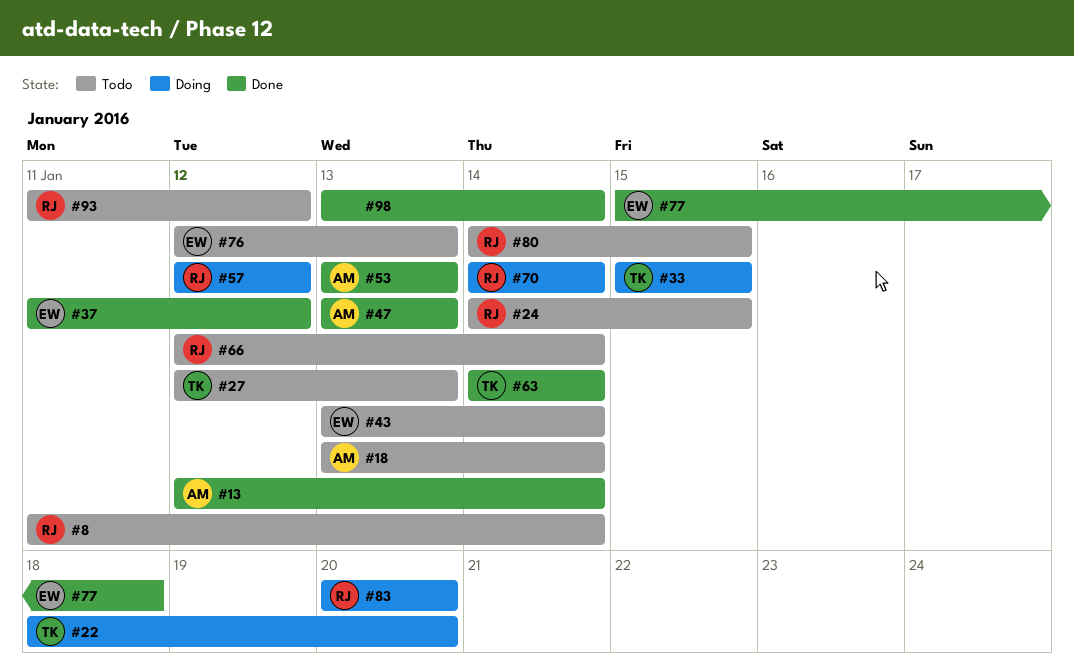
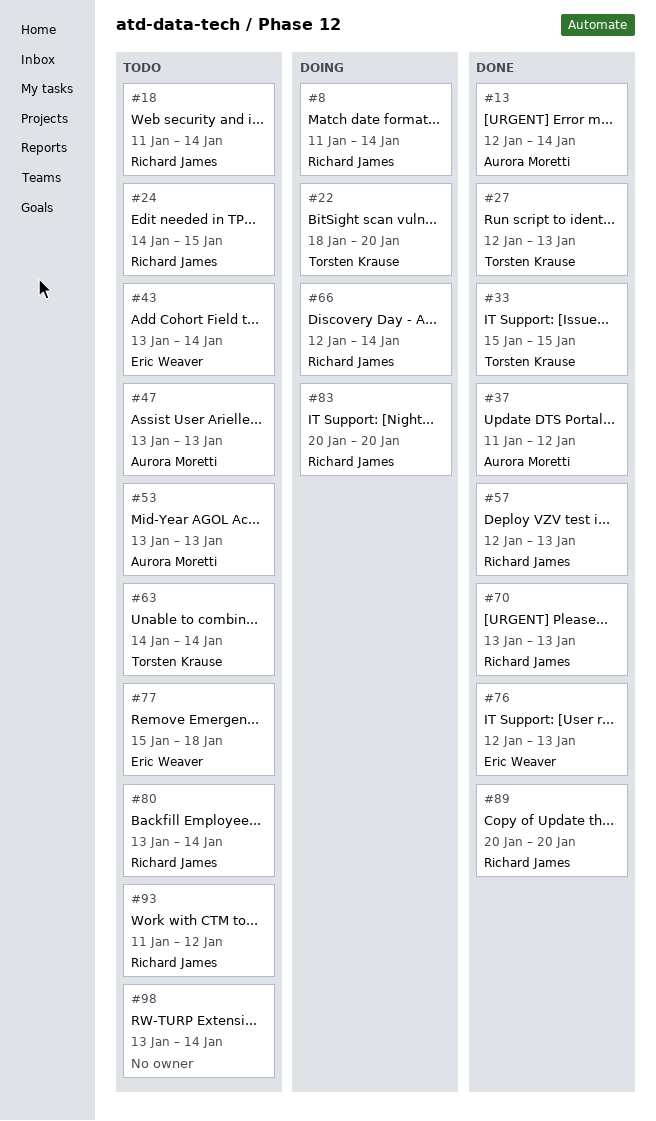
#8, status: Todo -> Doing
#18, owner: Aurora Moretti -> Richard James
#18, start: Jan 13 -> Jan 11
#27, status: Todo -> Done
#33, status: Doing -> Done
#37, owner: Eric Weaver -> Aurora Moretti
#47, status: Done -> Todo
#53, status: Done -> Todo
#57, status: Doing -> Done
#57, due: Jan 12 -> Jan 13
#63, status: Done -> Todo
#66, status: Todo -> Doing
#70, status: Doing -> Done
#70, start: Jan 14 -> Jan 13
#70, due: Jan 14 -> Jan 13
#76, status: Todo -> Done
#77, status: Done -> Todo
#80, start: Jan 14 -> Jan 13
#80, due: Jan 15 -> Jan 14
#89: none -> present
#98, status: Done -> Todo

